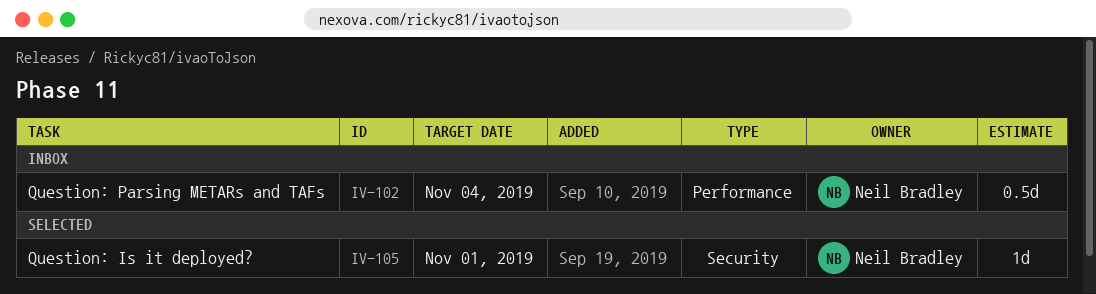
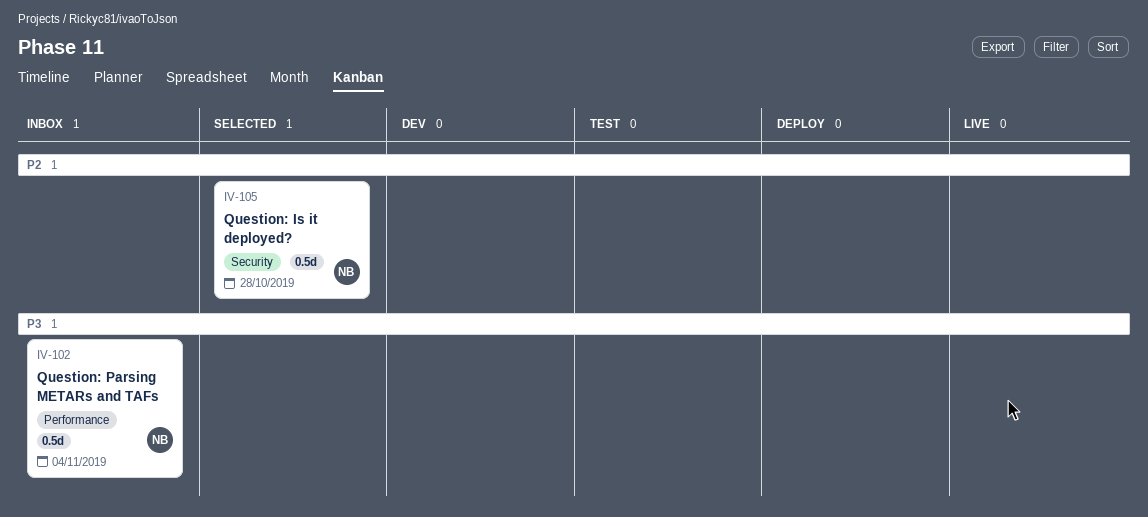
IV-105, estimate: 1d -> 0.5d
IV-105, due: Nov 1 -> Oct 28

